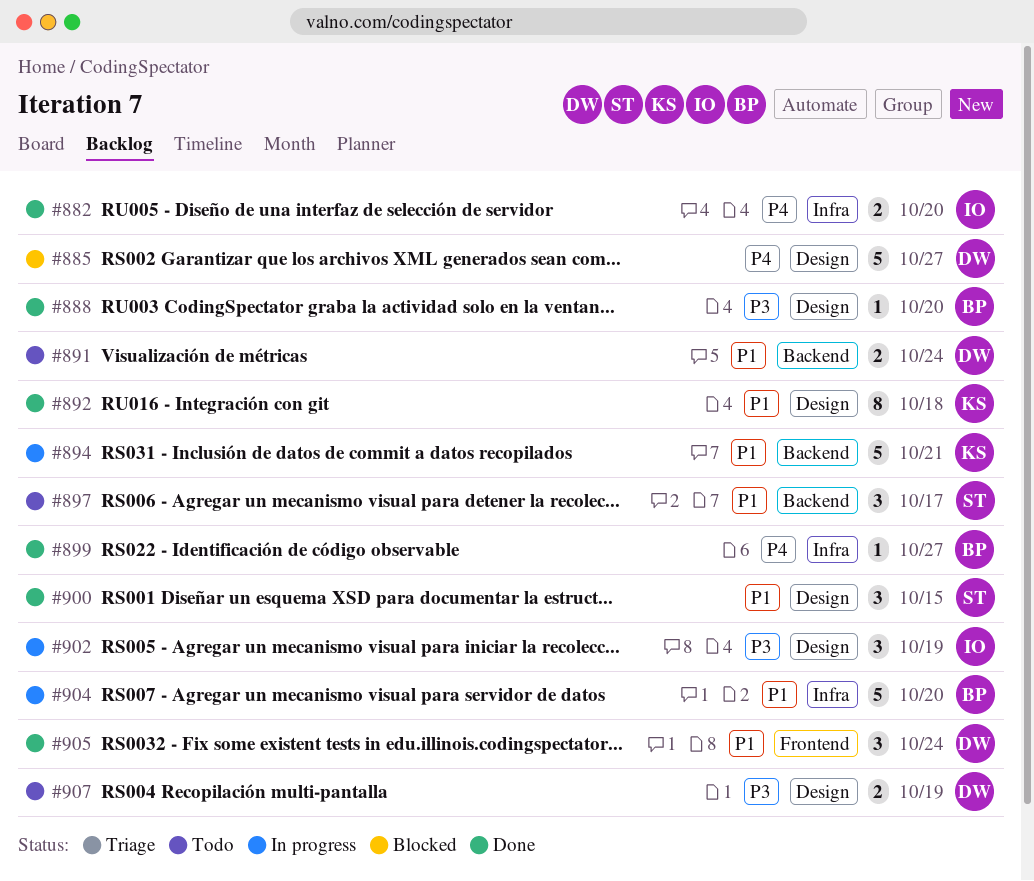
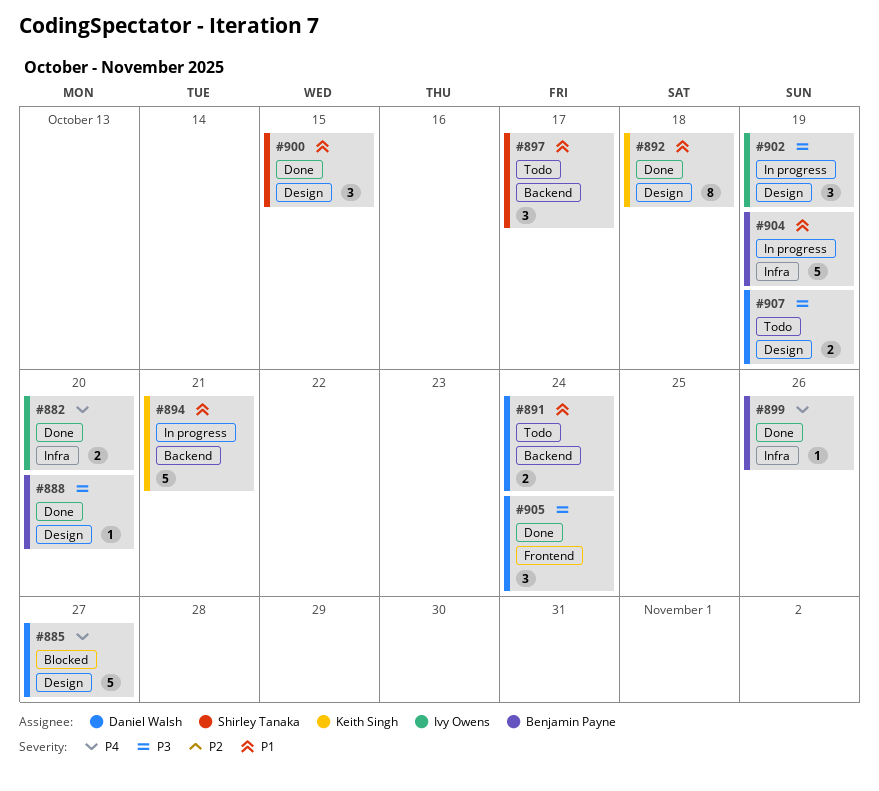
#899, due: Oct 27 -> Oct 26
#904, due: Oct 20 -> Oct 19
#905, priority: P1 -> P3

